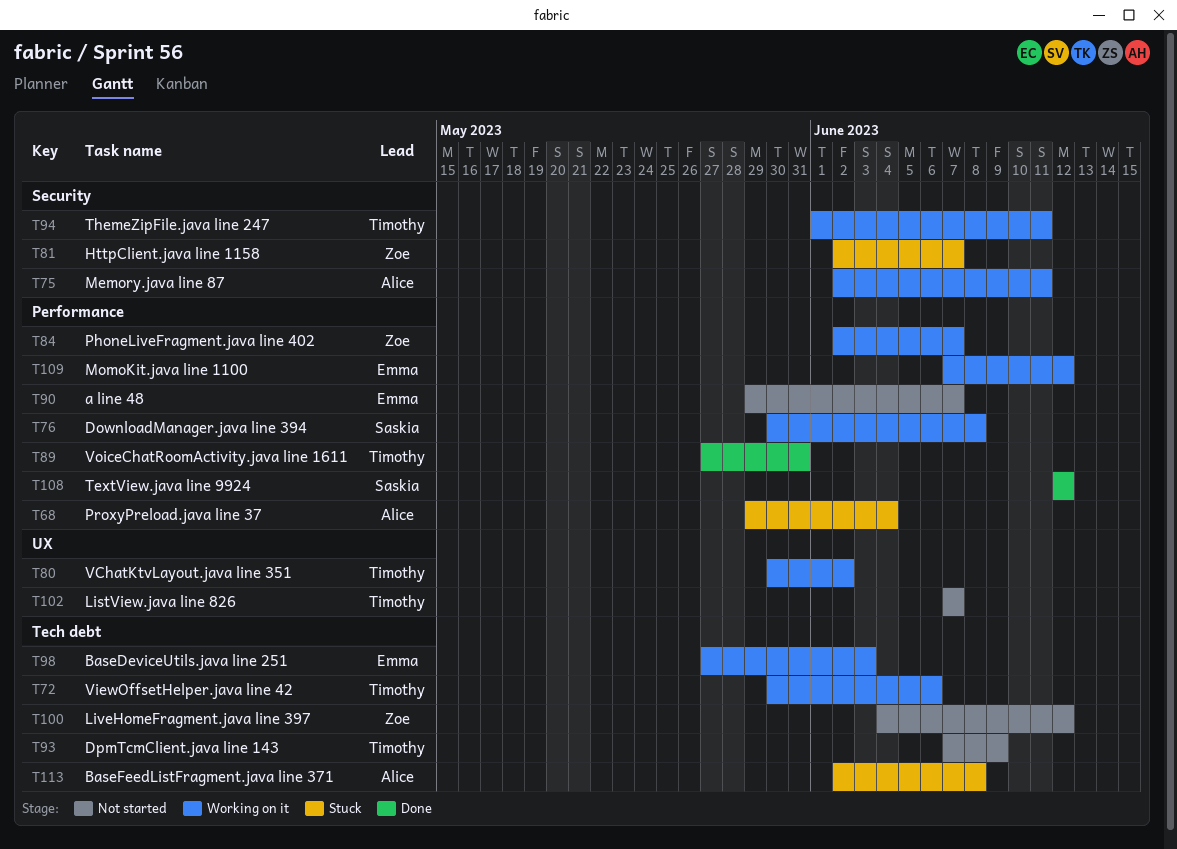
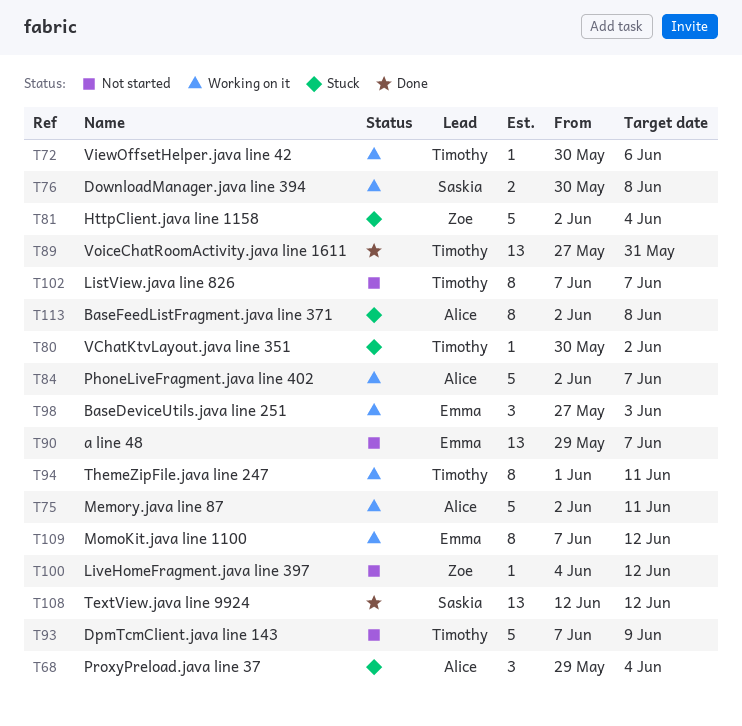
T80, status: Working on it -> Stuck
T81, due: Jun 7 -> Jun 4
T84, owner: Zoe -> Alice

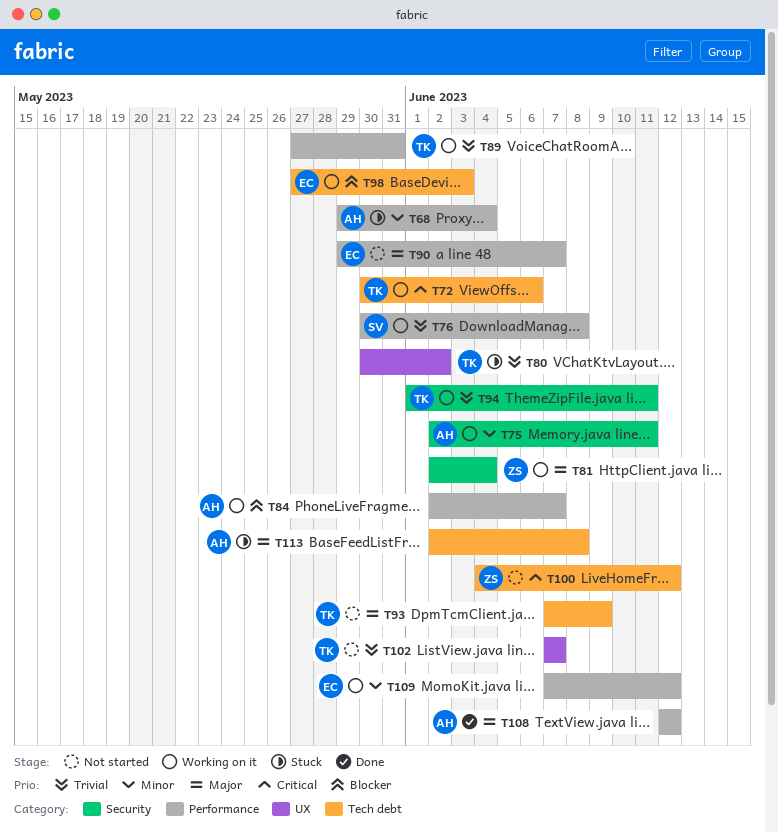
T81, status: Stuck -> Working on it
T89, status: Done -> Working on it
T108, owner: Saskia -> Alice

